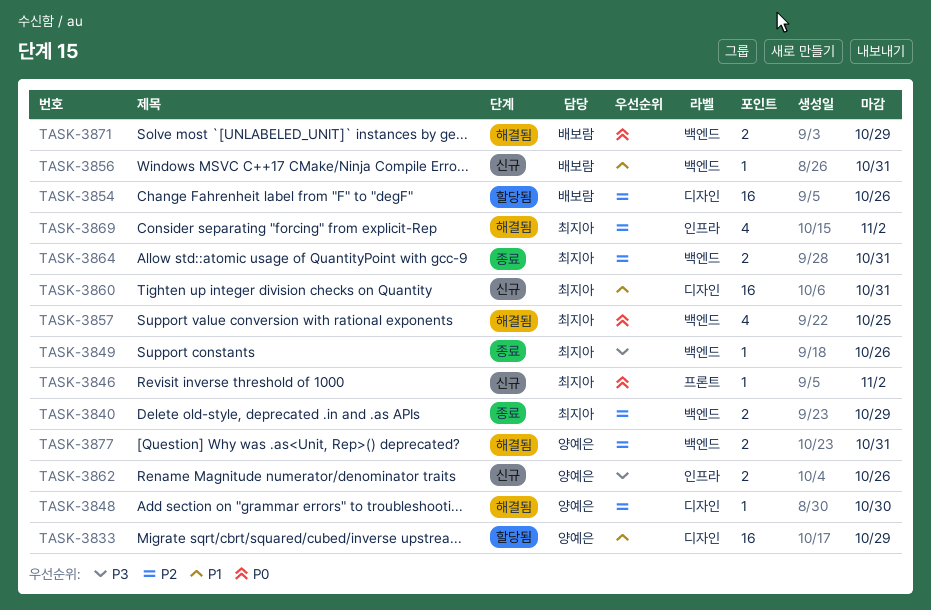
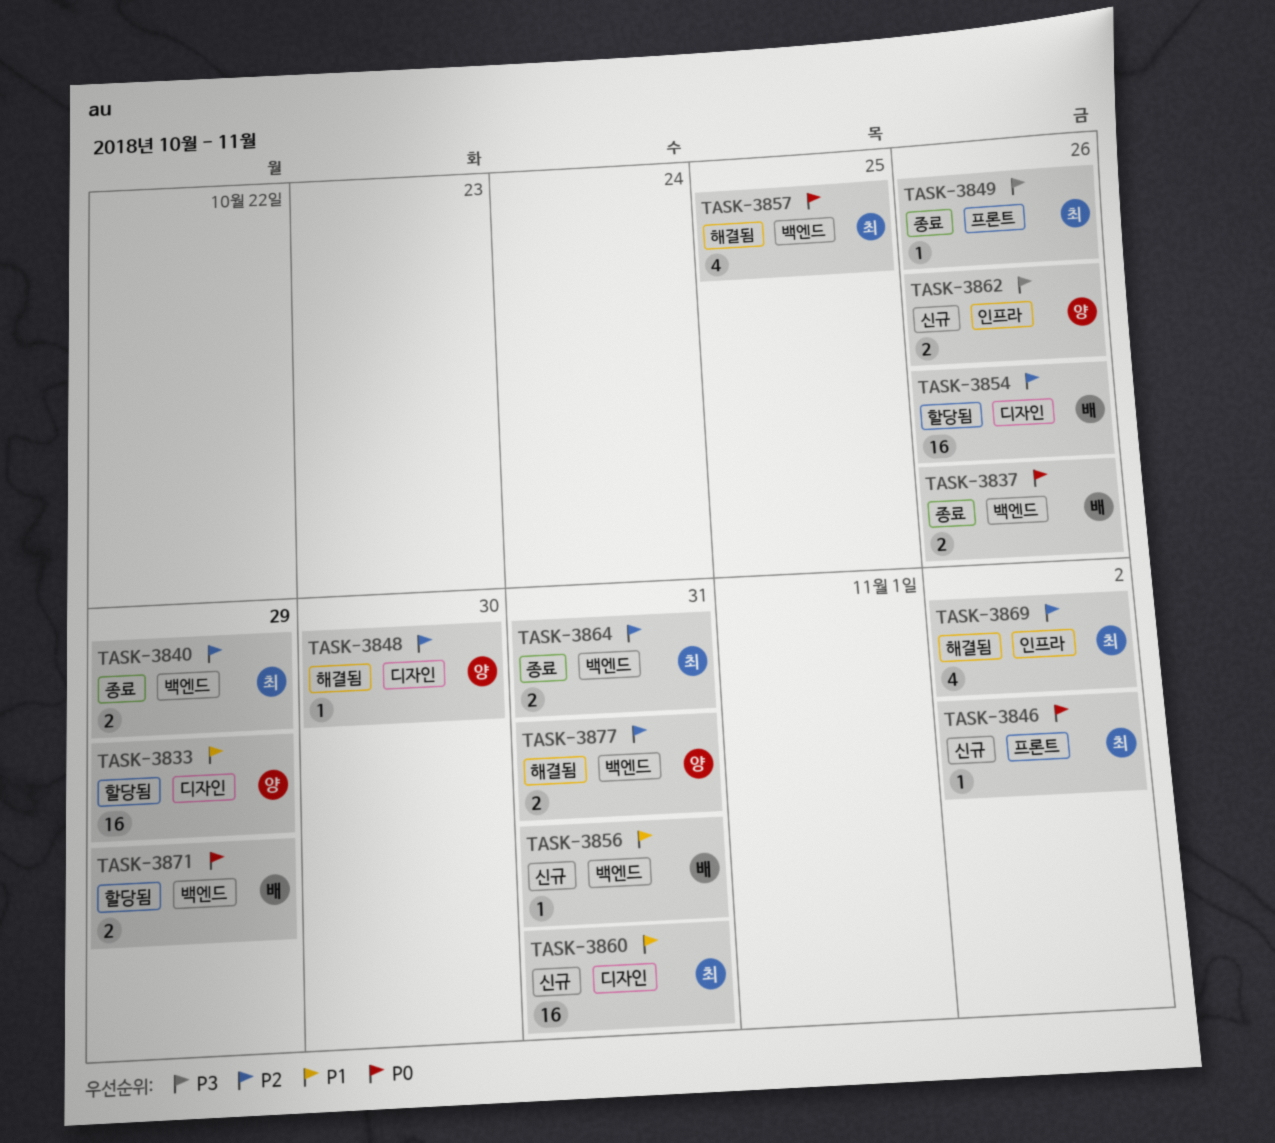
TASK-3837: none -> present
TASK-3849, label: 백엔드 -> 프론트
TASK-3871, status: 해결됨 -> 할당됨

